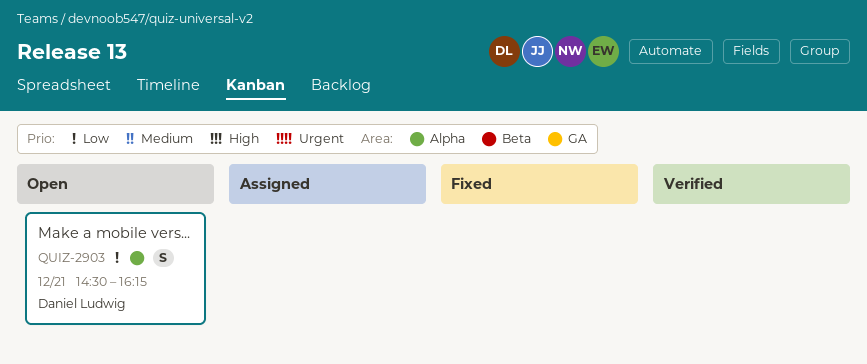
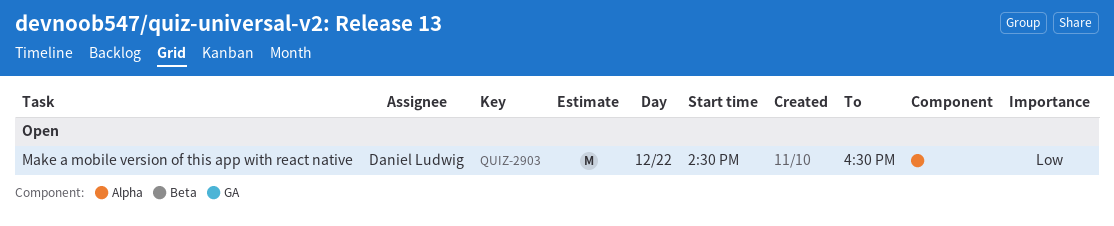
QUIZ-2903, estimate: S -> M
QUIZ-2903, day: Dec 21 -> Dec 22
QUIZ-2903, ends: 16:15 -> 16:30

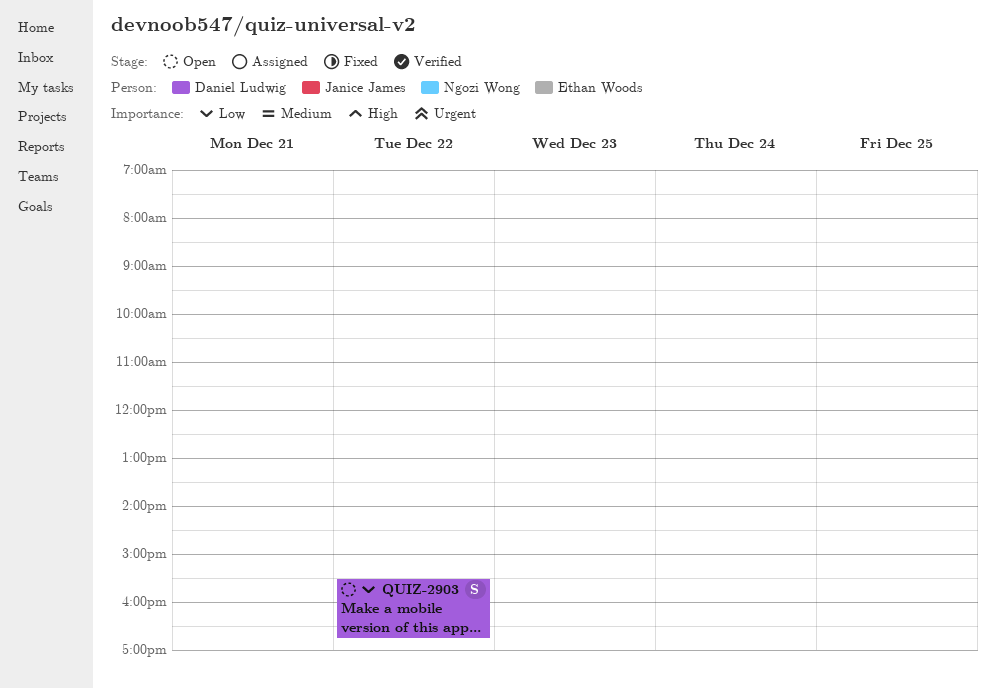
QUIZ-2903, estimate: M -> S
QUIZ-2903, begins: 14:30 -> 15:30
QUIZ-2903, ends: 16:30 -> 16:45

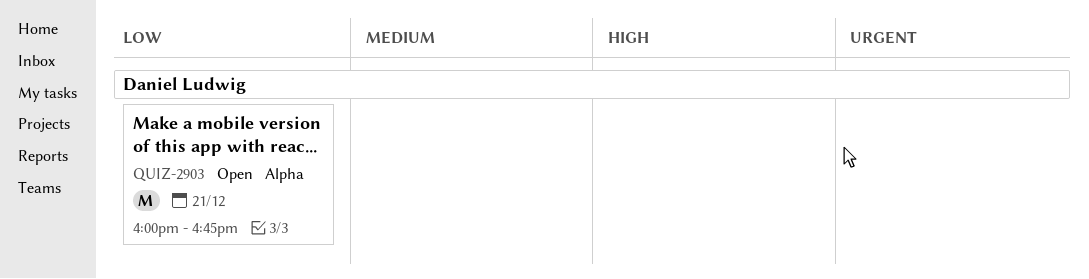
QUIZ-2903, estimate: S -> M
QUIZ-2903, day: Dec 22 -> Dec 21
QUIZ-2903, begins: 15:30 -> 16:00

